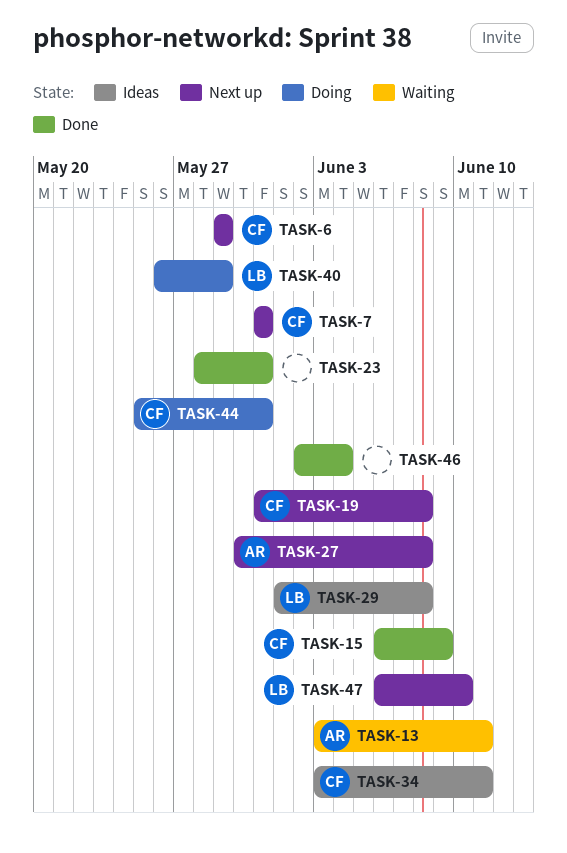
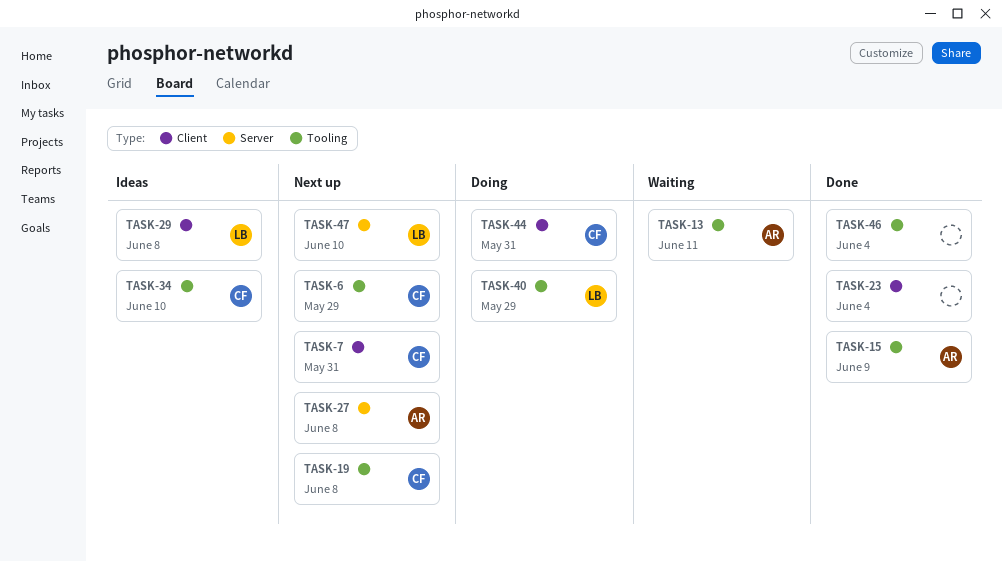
TASK-15, owner: CF -> AR
TASK-23, due: May 31 -> Jun 4
TASK-34, due: Jun 11 -> Jun 10

